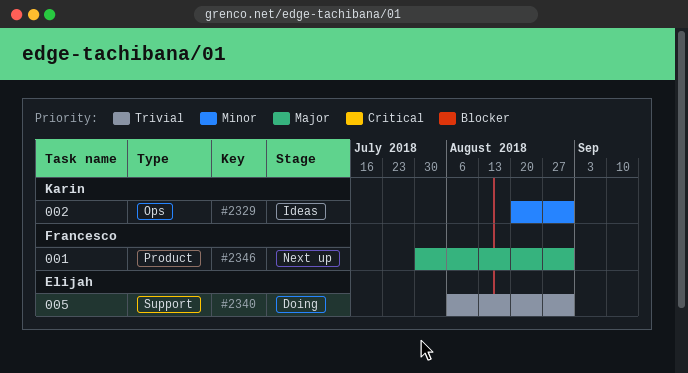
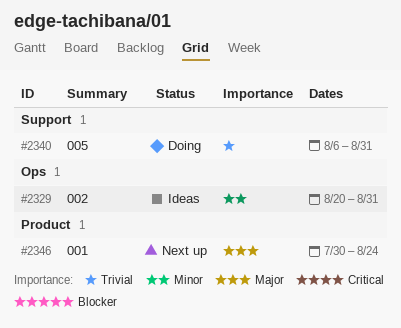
#2346, due: Aug 31 -> Aug 24

